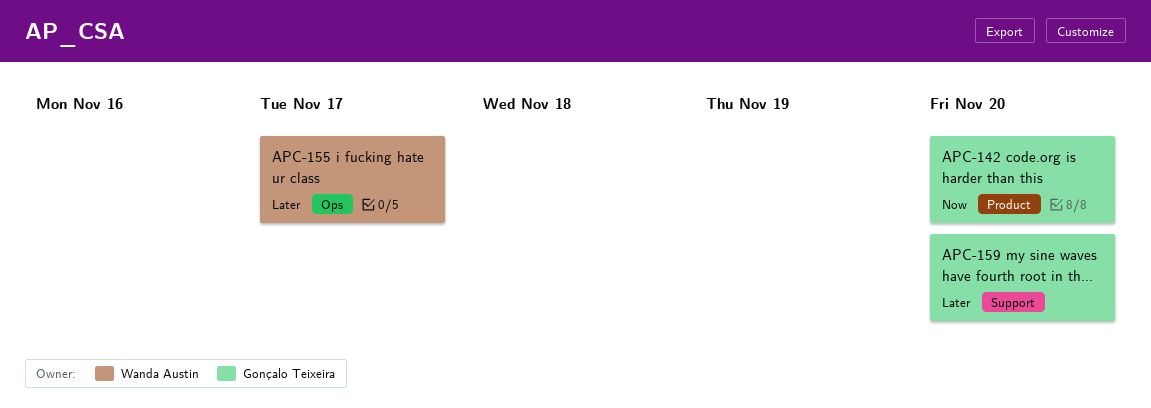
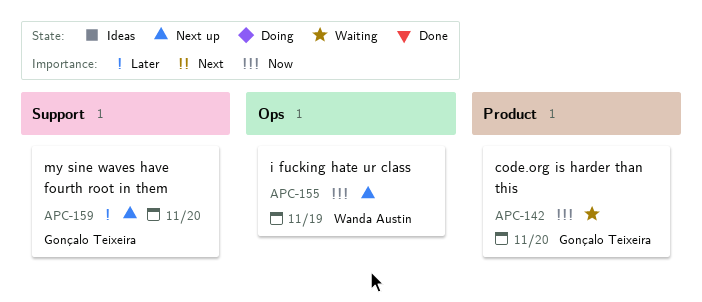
APC-155, priority: Later -> Now
APC-155, due: Nov 17 -> Nov 19

